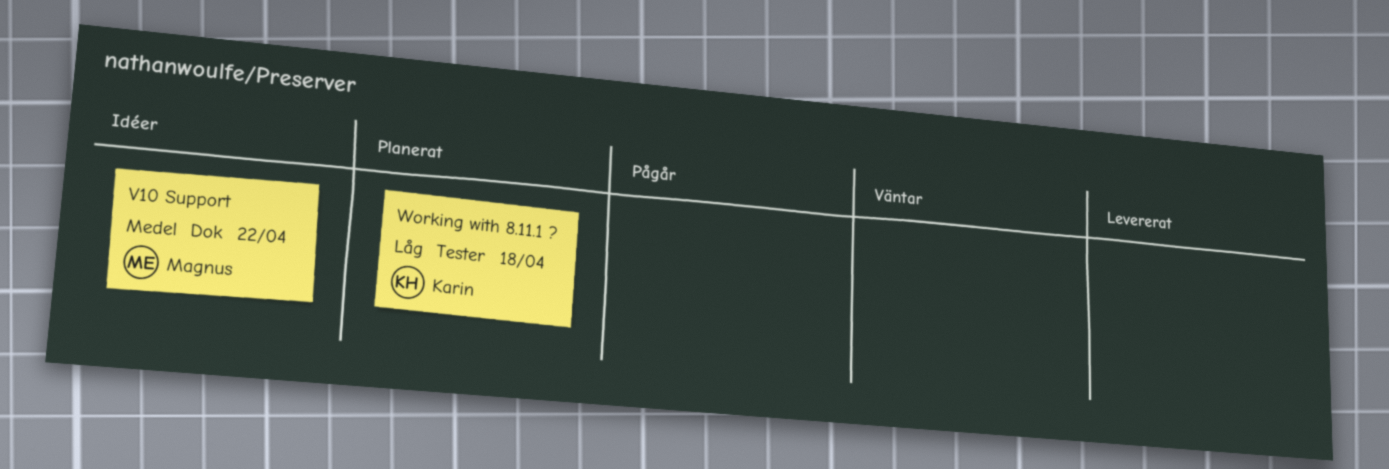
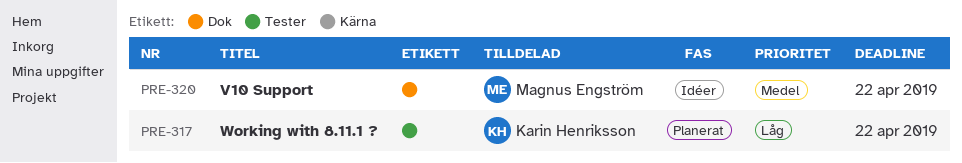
Working with 8.11.1 ?, due: Apr 18 -> Apr 22

